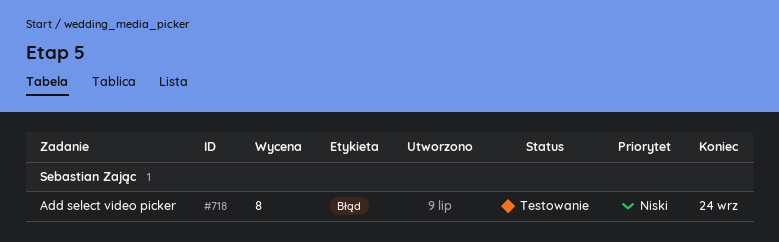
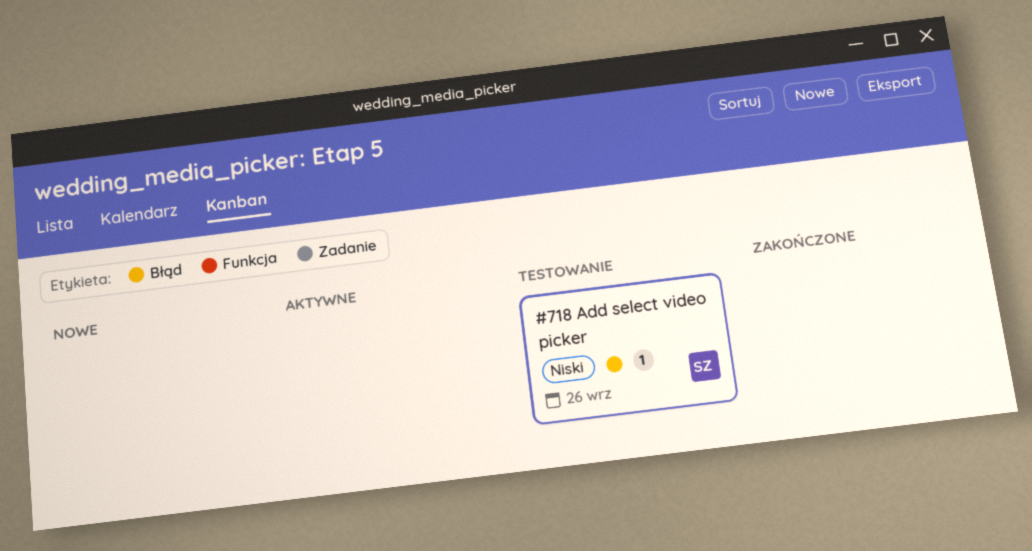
#718, estimate: 8 -> 1
#718, due: Sep 24 -> Sep 26

